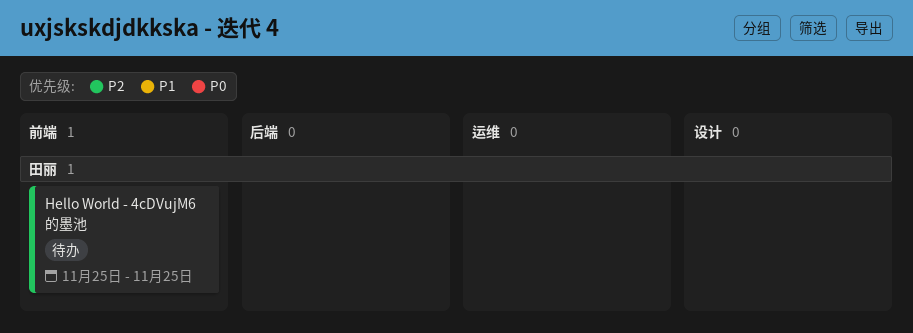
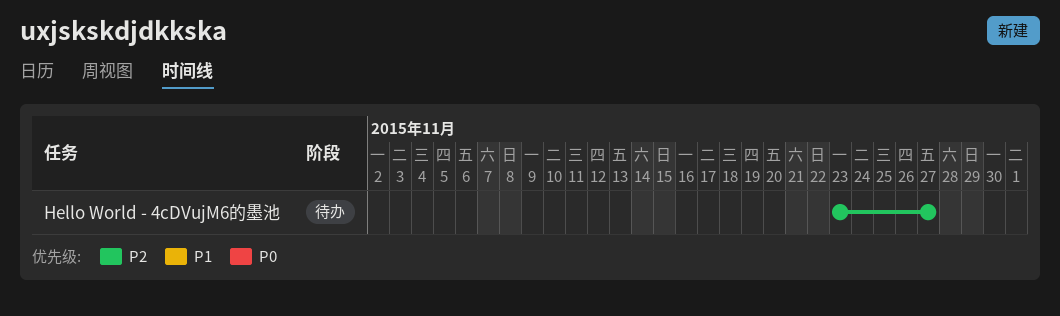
Hello World - 4cDVujM6的墨池, start: Nov 25 -> Nov 23
Hello World - 4cDVujM6的墨池, due: Nov 25 -> Nov 27

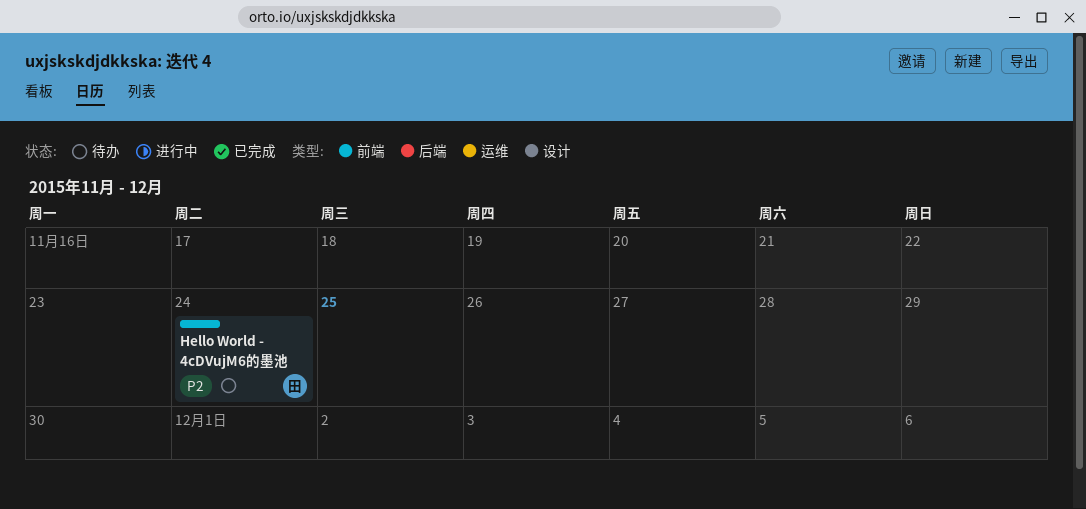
Hello World - 4cDVujM6的墨池, due: Nov 27 -> Nov 24

